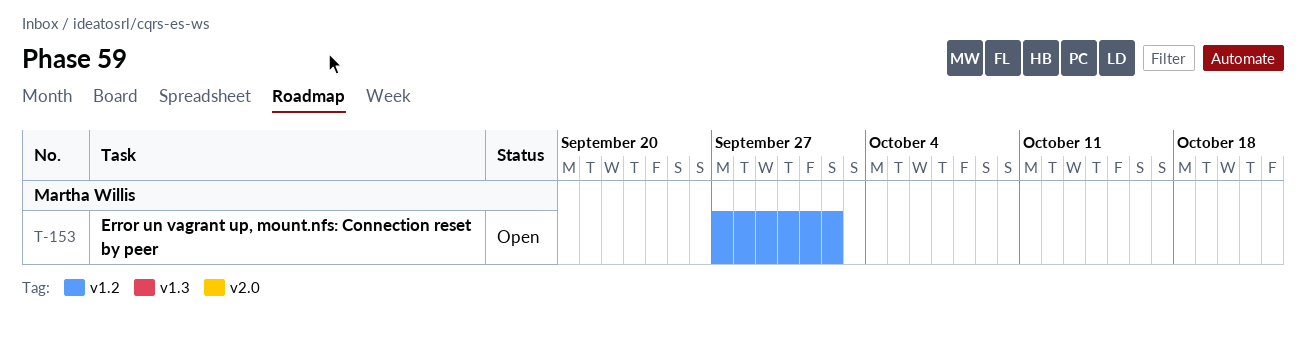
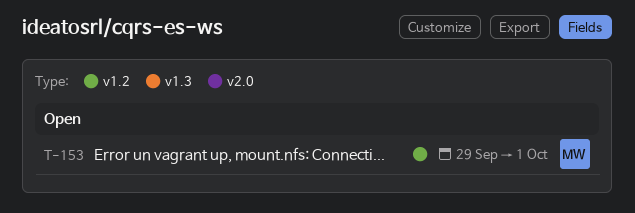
T-153, start: Sep 27 -> Sep 29
T-153, due: Oct 2 -> Oct 1

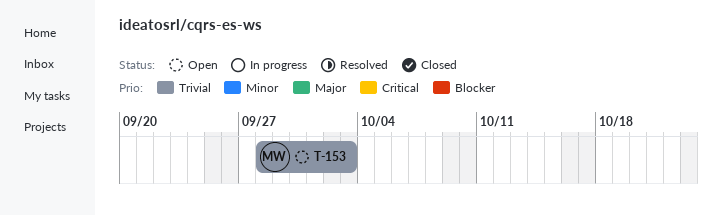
T-153, start: Sep 29 -> Sep 28
T-153, due: Oct 1 -> Oct 3

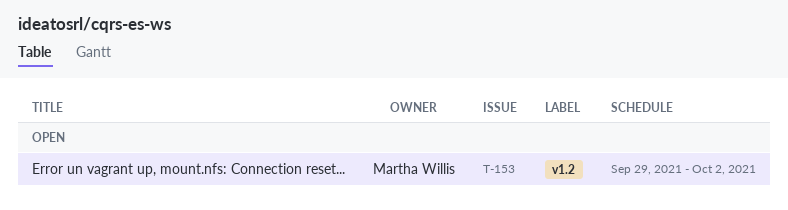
T-153, start: Sep 28 -> Sep 29
T-153, due: Oct 3 -> Oct 2

